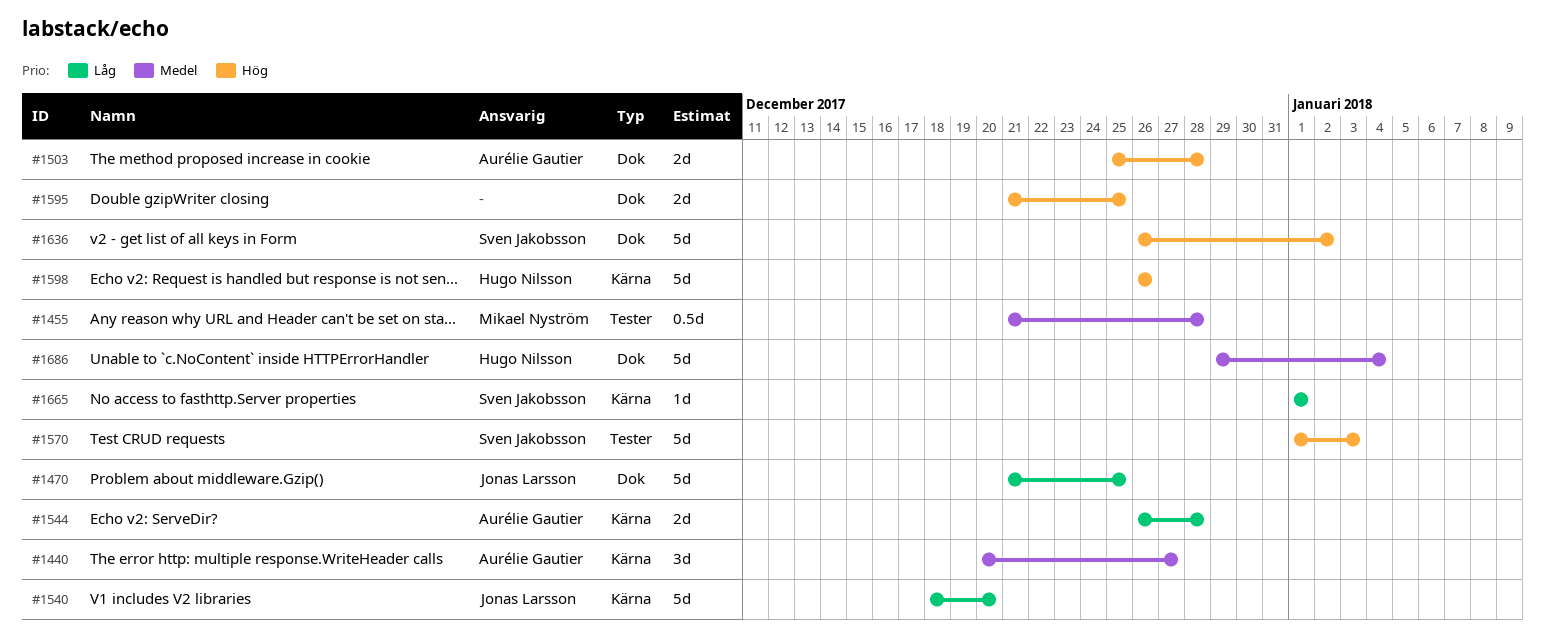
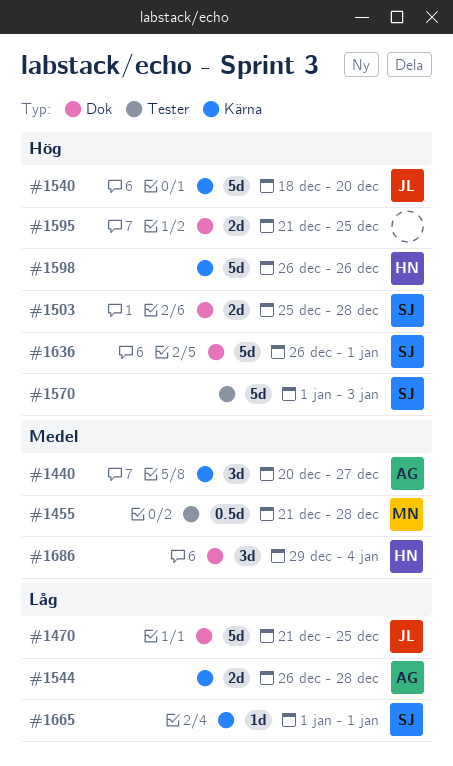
#1503, owner: Aurélie Gautier -> Sven Jakobsson
#1540, priority: Låg -> Hög
#1636, due: Jan 2 -> Jan 1
#1686, estimate: 5d -> 3d

